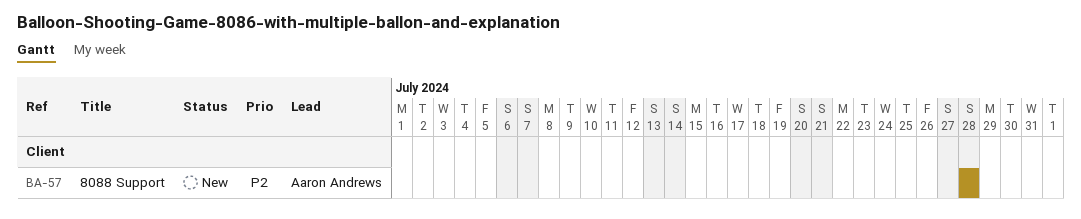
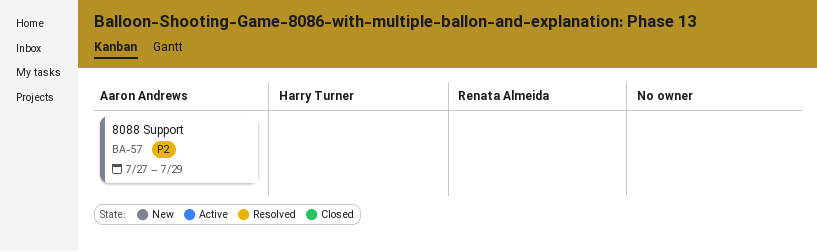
BA-57, start: Jul 28 -> Jul 27
BA-57, due: Jul 28 -> Jul 29

